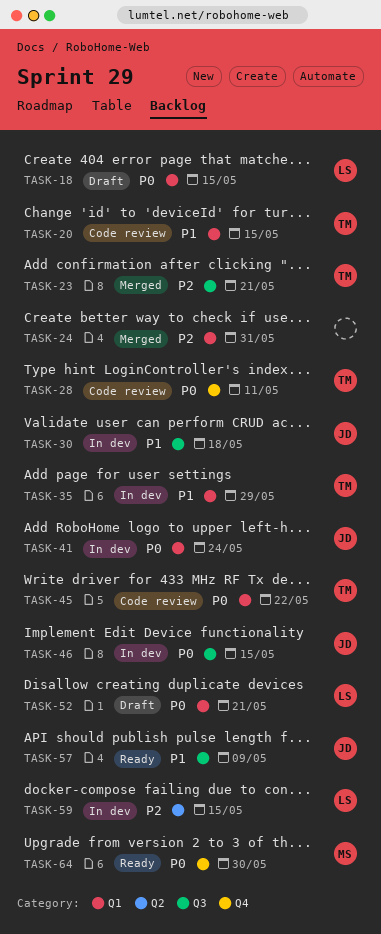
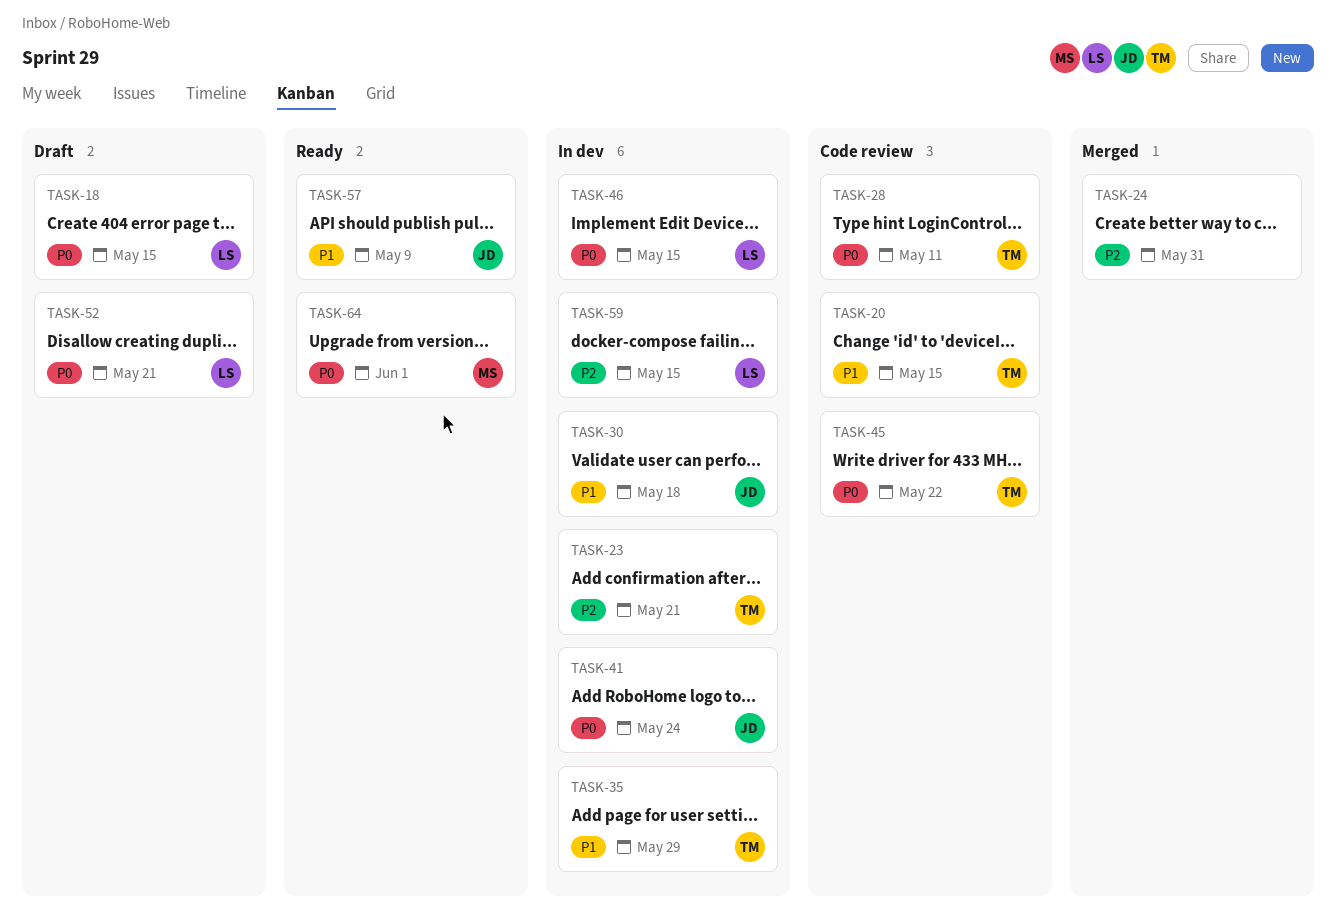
TASK-23, status: Merged -> In dev
TASK-46, owner: JD -> LS
TASK-64, due: May 30 -> Jun 1

